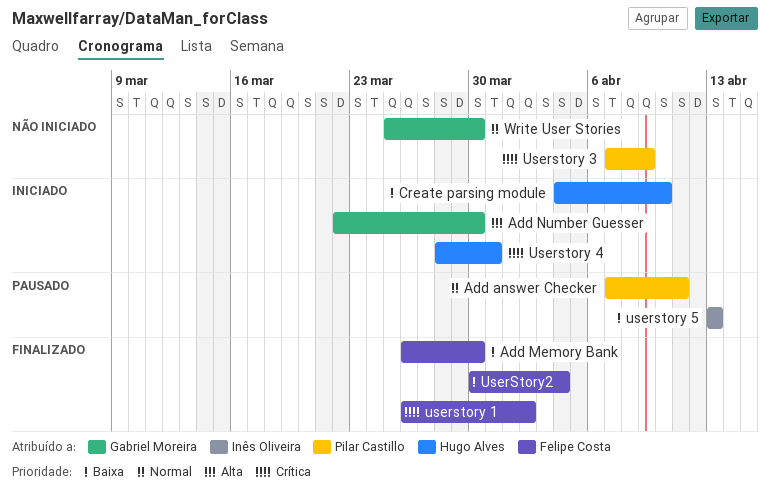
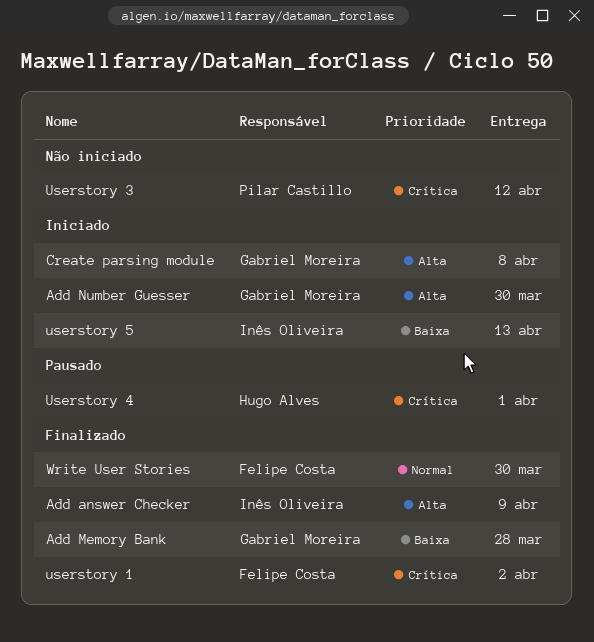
Add answer Checker, status: Pausado -> Finalizado
Add answer Checker, owner: Pilar Castillo -> Inês Oliveira
Add answer Checker, priority: Normal -> Alta
Add answer Checker, due: Apr 11 -> Apr 9
Add Memory Bank, owner: Felipe Costa -> Gabriel Moreira
Add Memory Bank, due: Mar 30 -> Mar 28
Create parsing module, owner: Hugo Alves -> Gabriel Moreira
Create parsing module, priority: Baixa -> Alta
Create parsing module, due: Apr 10 -> Apr 8
Userstory 3, due: Apr 9 -> Apr 12
Userstory 4, status: Iniciado -> Pausado
Userstory 4, due: Mar 31 -> Apr 1
userstory 5, status: Pausado -> Iniciado
UserStory2: present -> none
Write User Stories, status: Não iniciado -> Finalizado
Write User Stories, owner: Gabriel Moreira -> Felipe Costa

